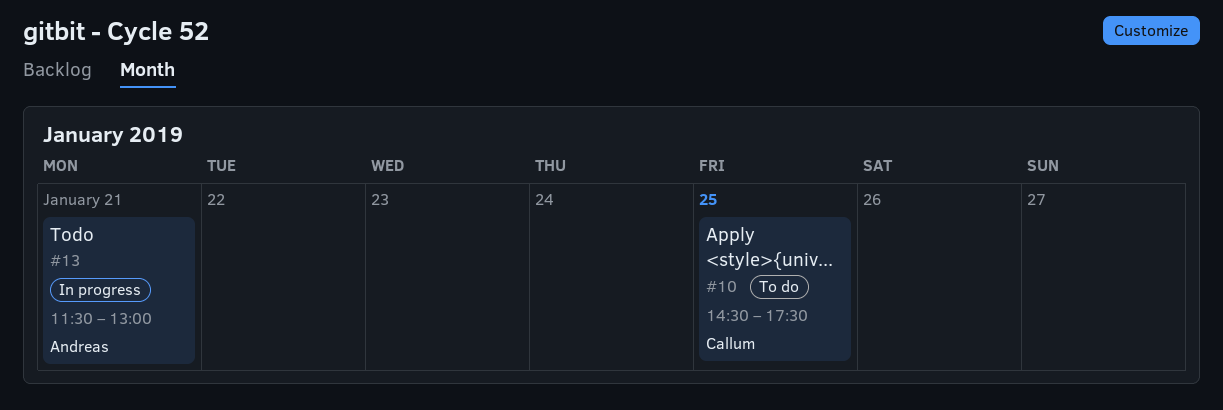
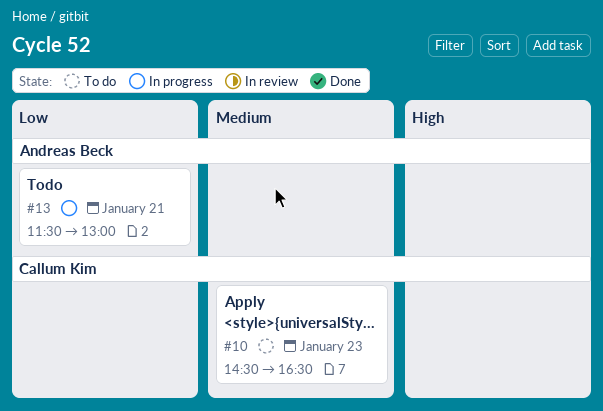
#10, day: Jan 25 -> Jan 23
#10, ends: 17:30 -> 16:30

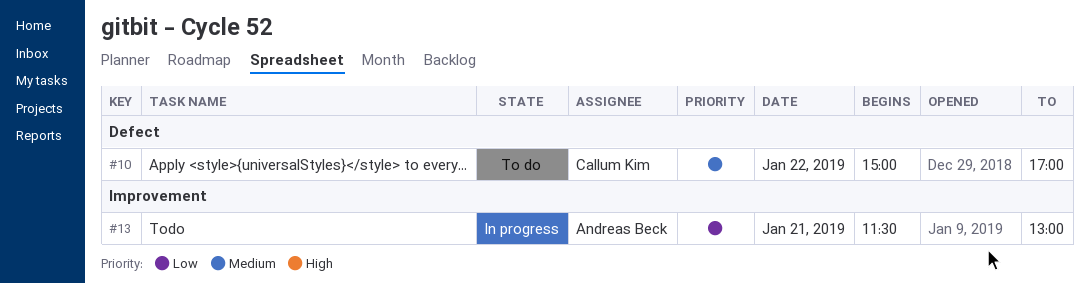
#10, day: Jan 23 -> Jan 22
#10, begins: 14:30 -> 15:00
#10, ends: 16:30 -> 17:00

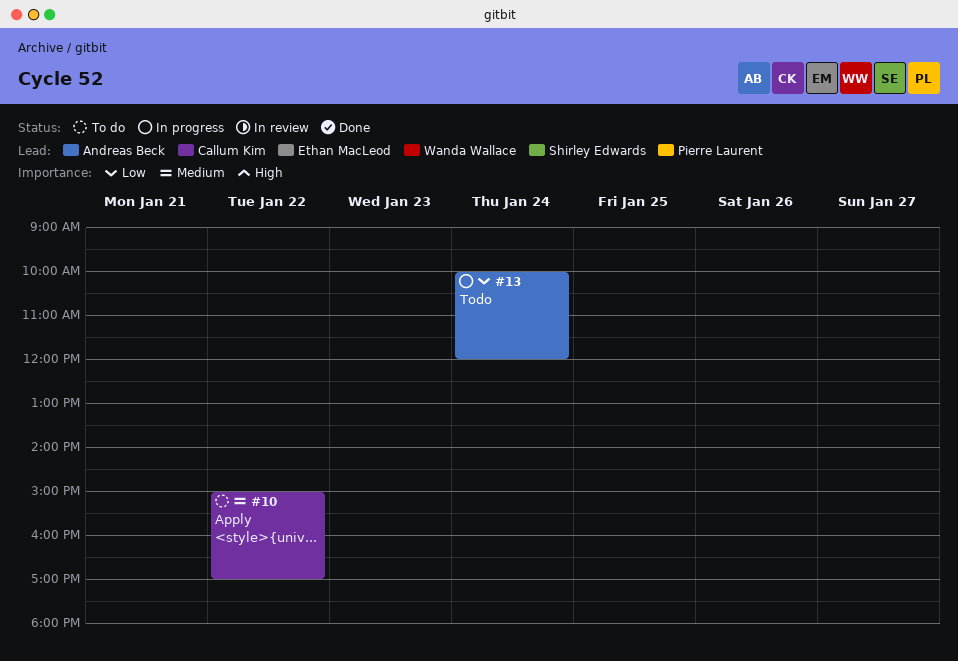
#13, day: Jan 21 -> Jan 24
#13, begins: 11:30 -> 10:00
#13, ends: 13:00 -> 12:00

